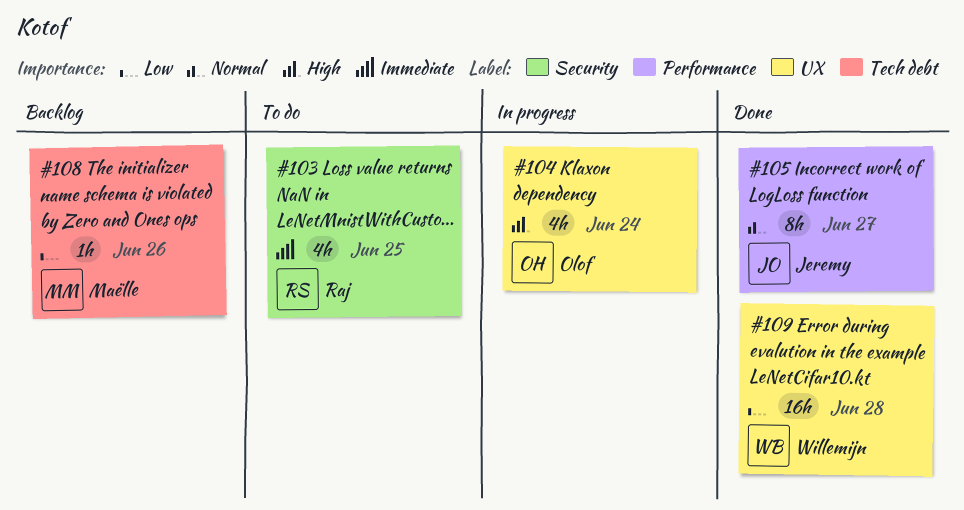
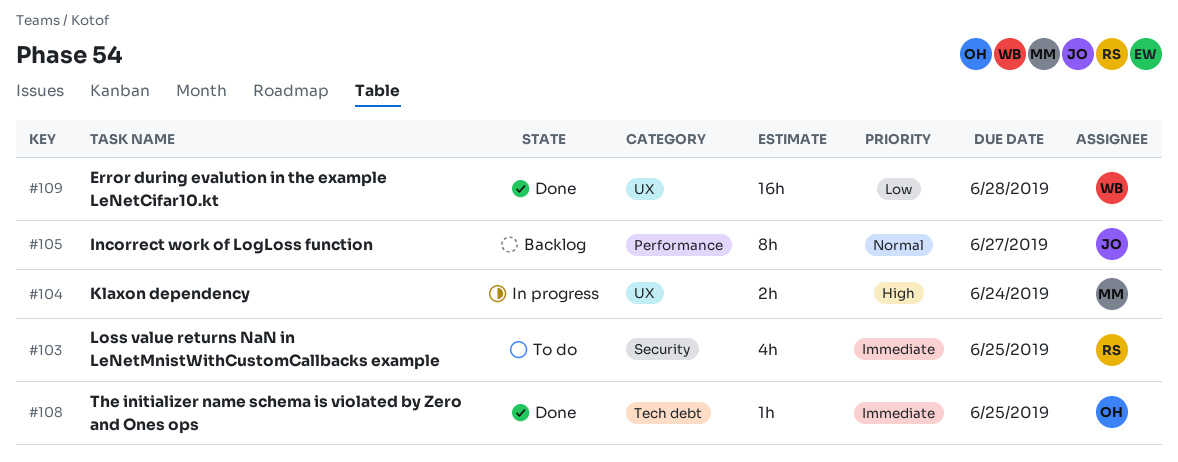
#104, owner: Olof -> Maëlle
#104, estimate: 4h -> 2h
#105, status: Done -> Backlog
#108, status: Backlog -> Done
#108, owner: Maëlle -> Olof
#108, priority: Low -> Immediate
#108, due: Jun 26 -> Jun 25

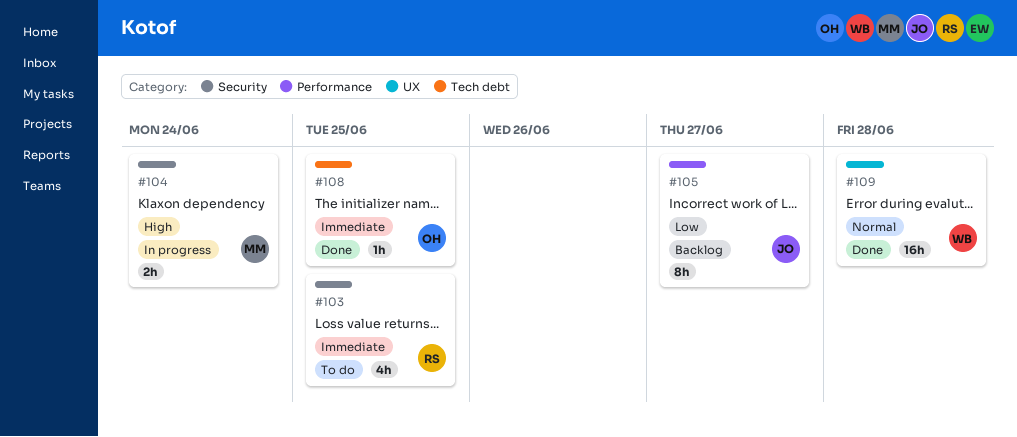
#104, label: UX -> Security
#105, priority: Normal -> Low
#109, priority: Low -> Normal

